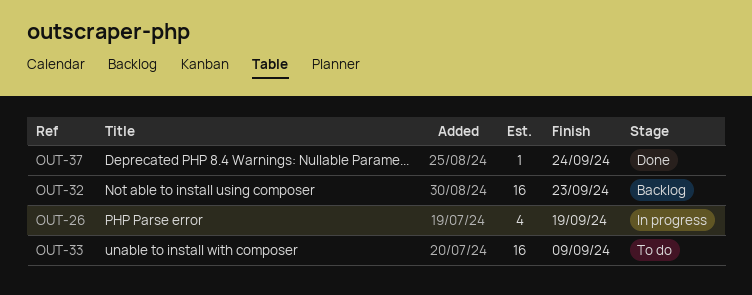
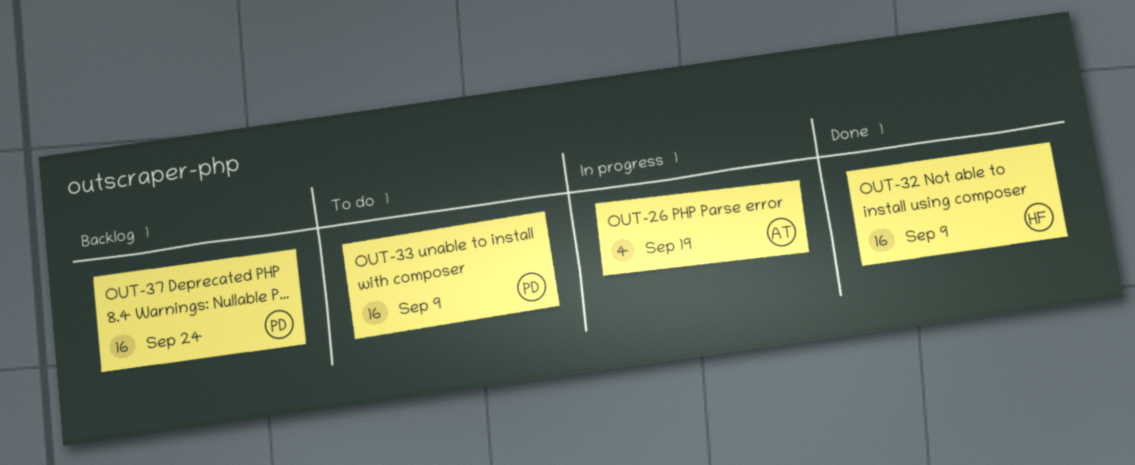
OUT-32, status: Backlog -> Done
OUT-32, due: Sep 23 -> Sep 9
OUT-37, status: Done -> Backlog
OUT-37, estimate: 1 -> 16

